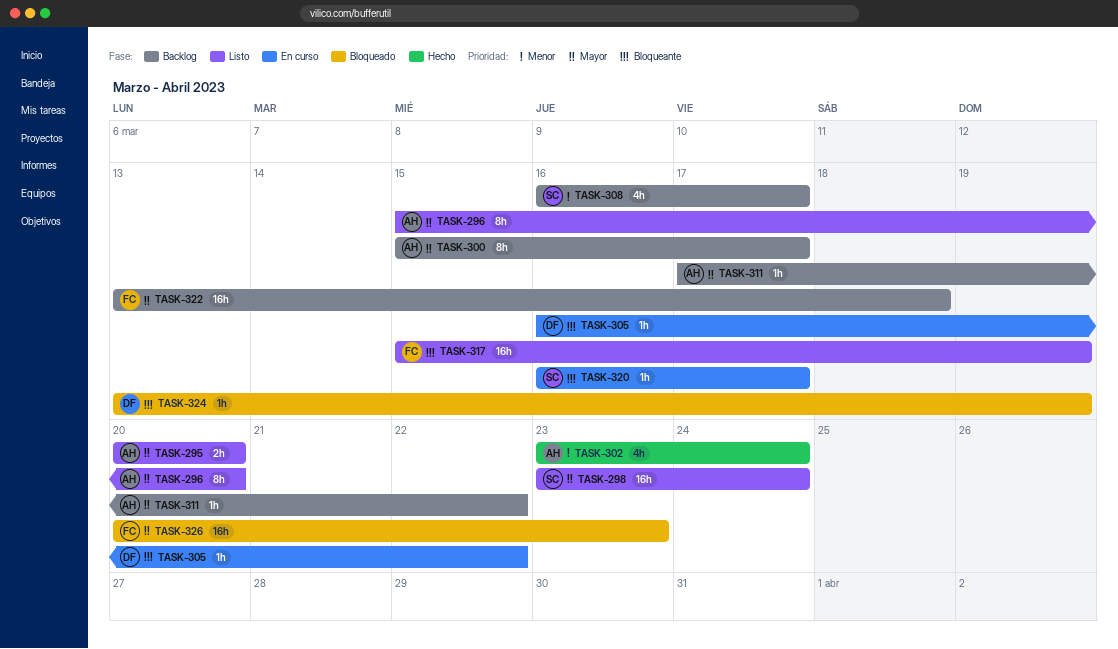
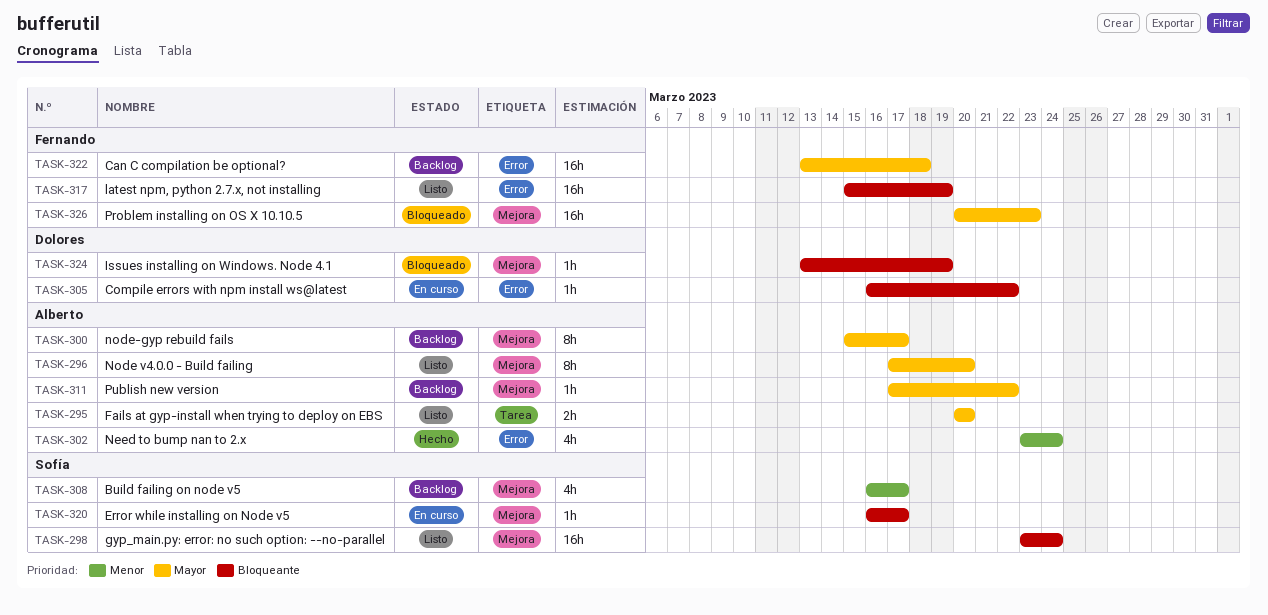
TASK-296, start: Mar 15 -> Mar 17
TASK-298, priority: Mayor -> Bloqueante

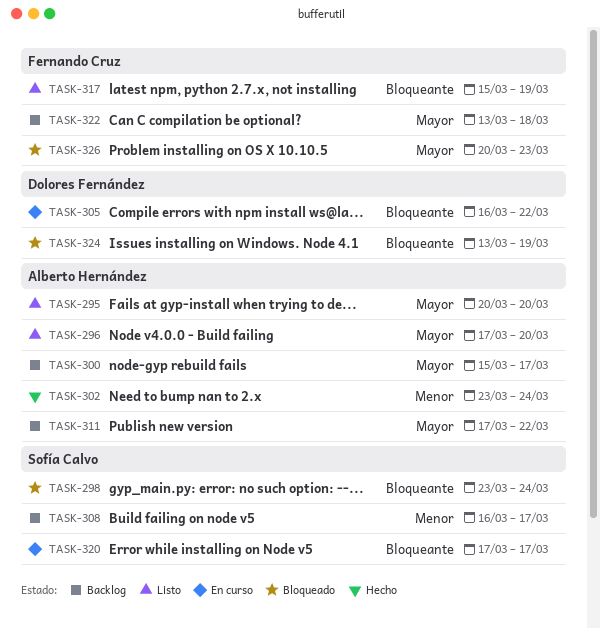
TASK-298, status: Listo -> Bloqueado
TASK-320, start: Mar 16 -> Mar 17

